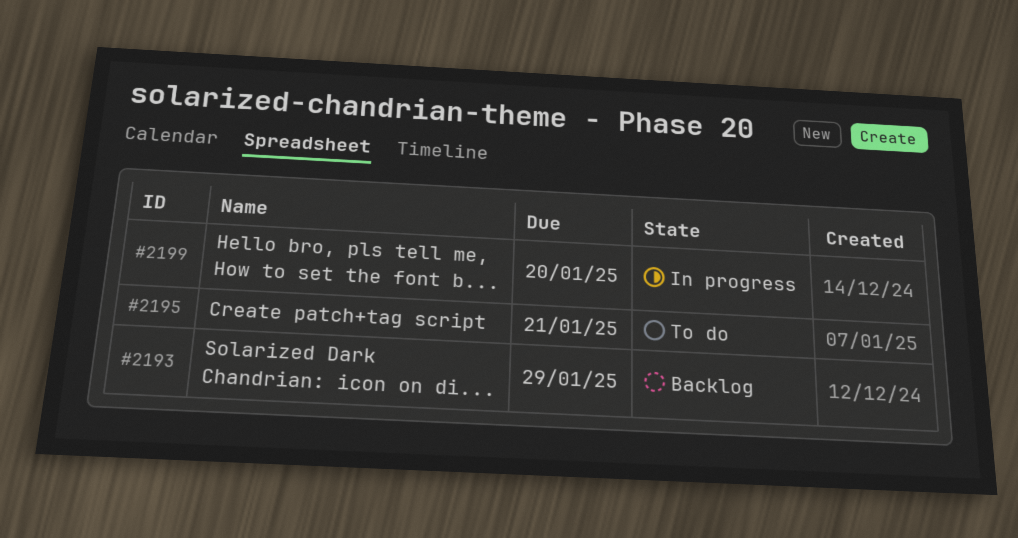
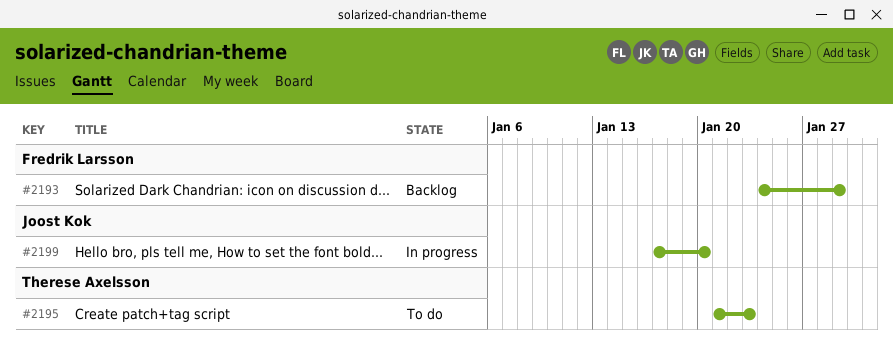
#2195, due: Jan 21 -> Jan 23

